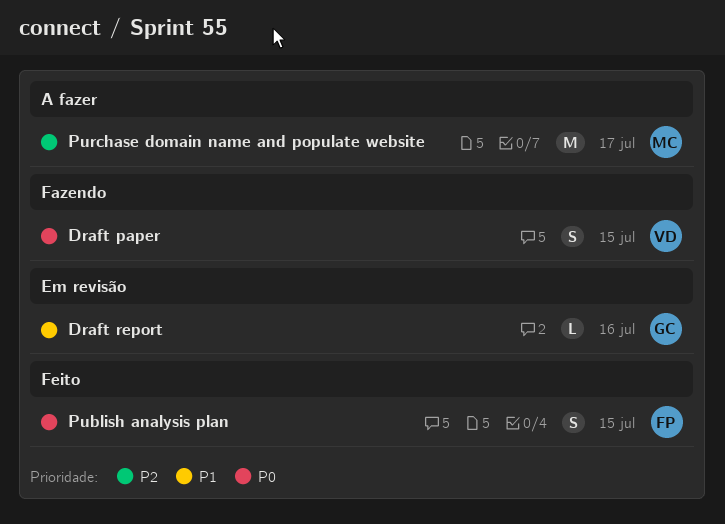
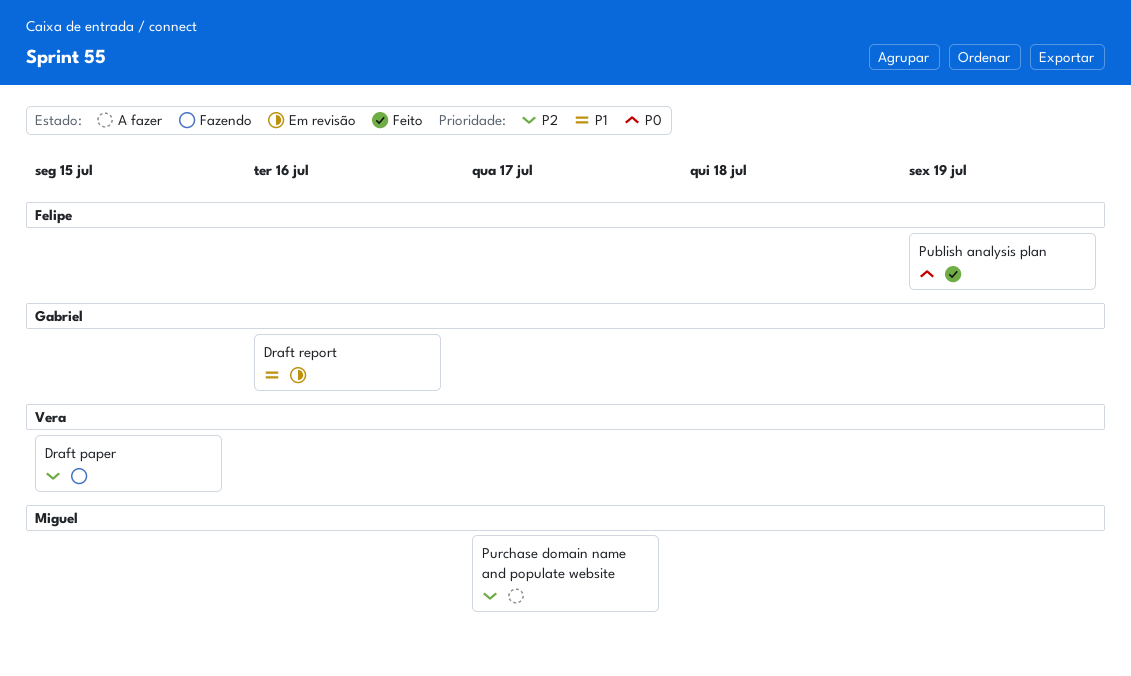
Draft paper, priority: P0 -> P2
Publish analysis plan, due: Jul 15 -> Jul 19

